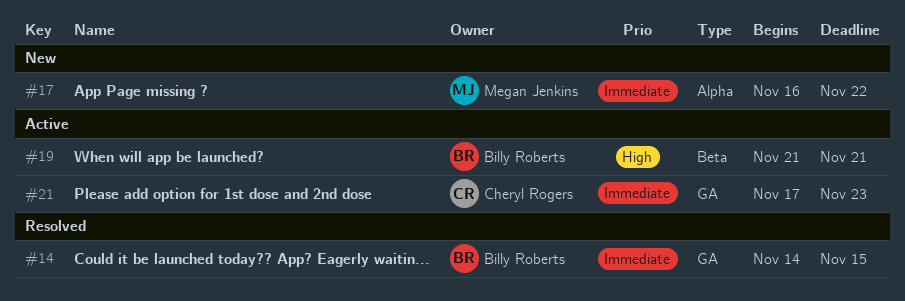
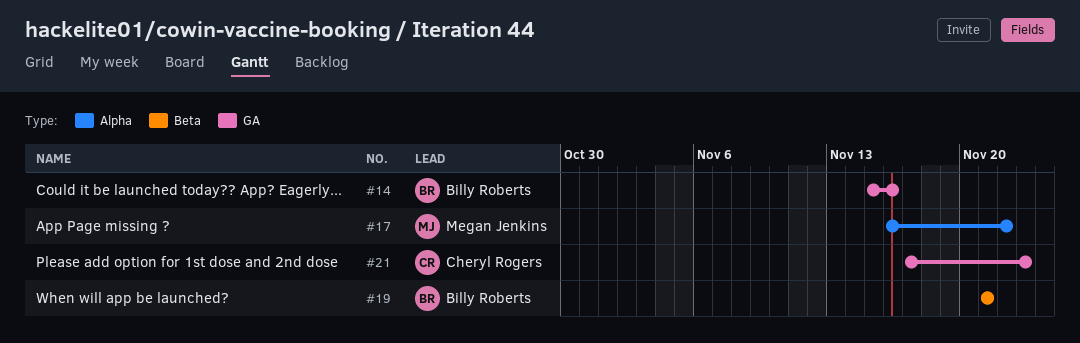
#14, start: Nov 14 -> Nov 15
#14, due: Nov 15 -> Nov 16

